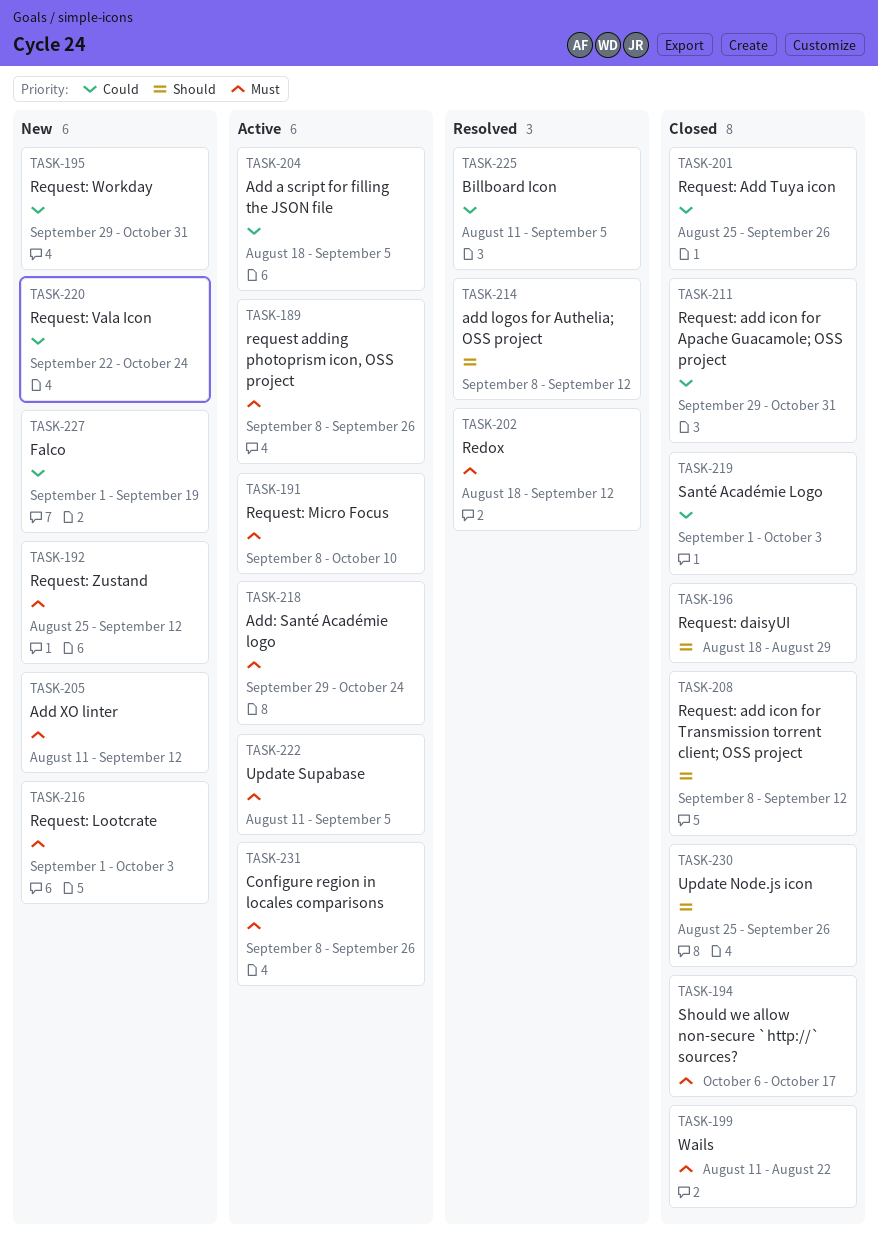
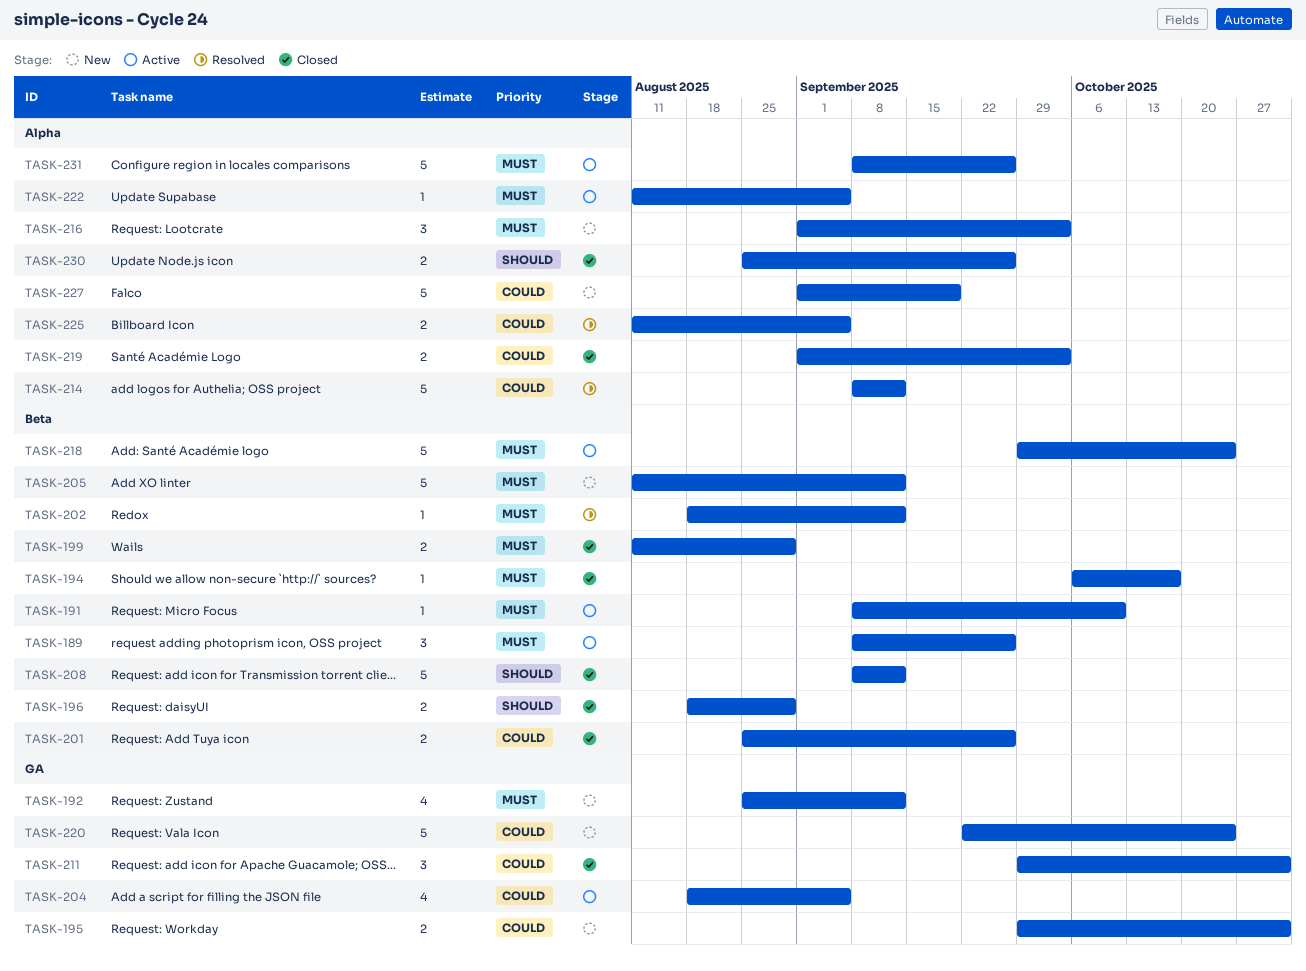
TASK-199, due: Aug 22 -> Aug 29
TASK-214, priority: Should -> Could

